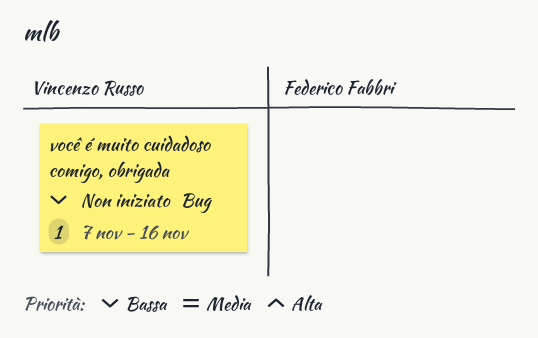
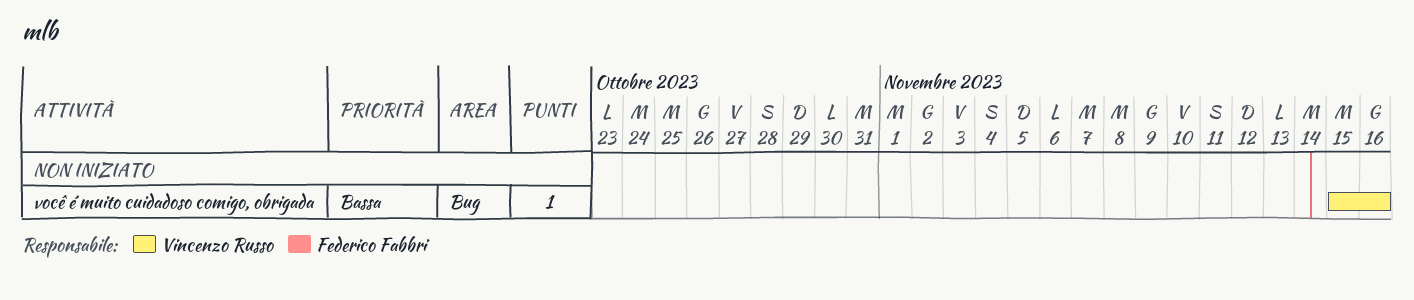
você é muito cuidadoso comigo, obrigada, start: Nov 7 -> Nov 15

